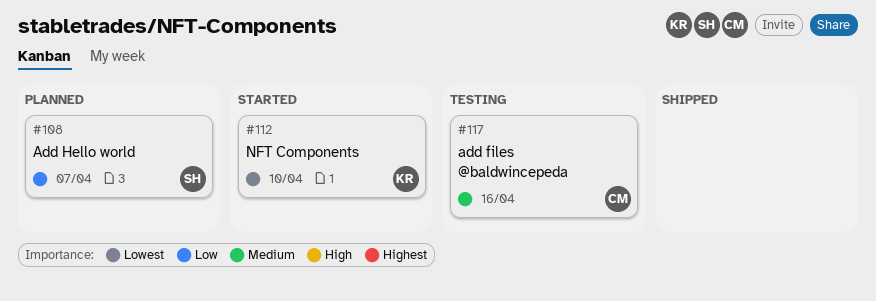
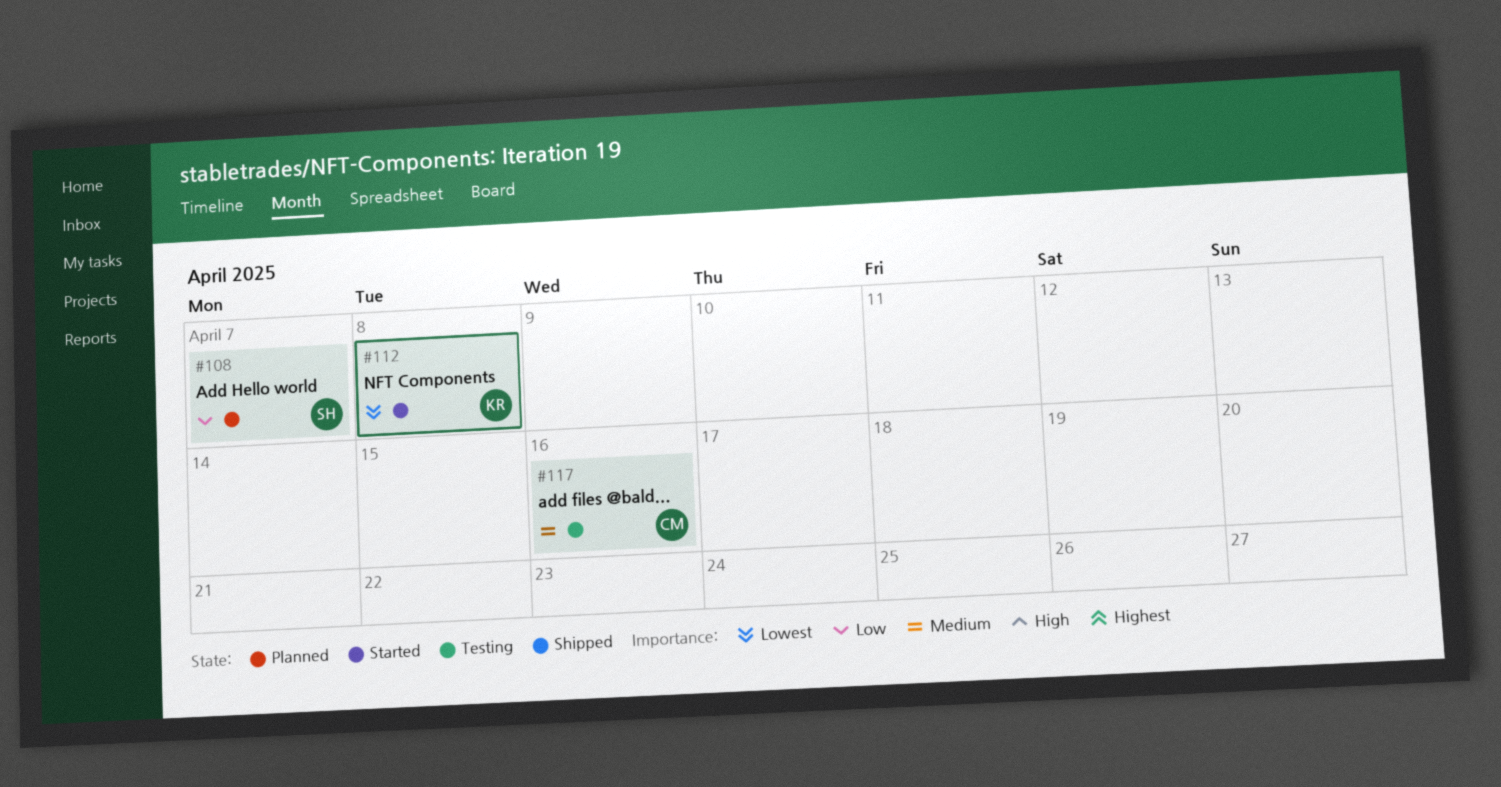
#112, due: Apr 10 -> Apr 8

